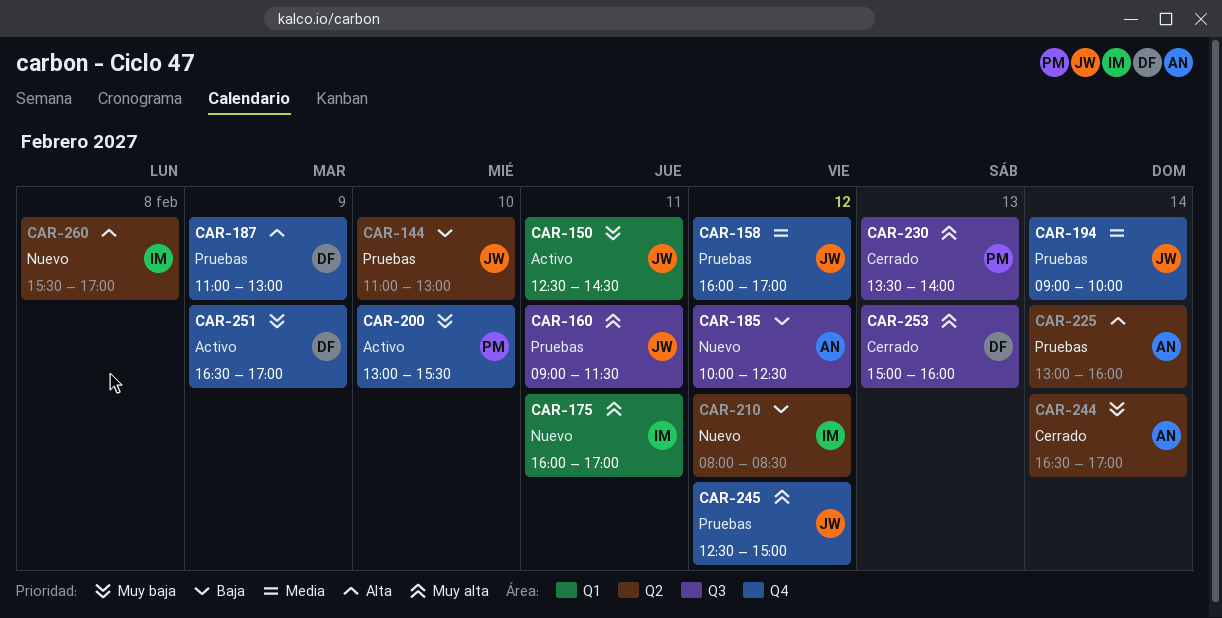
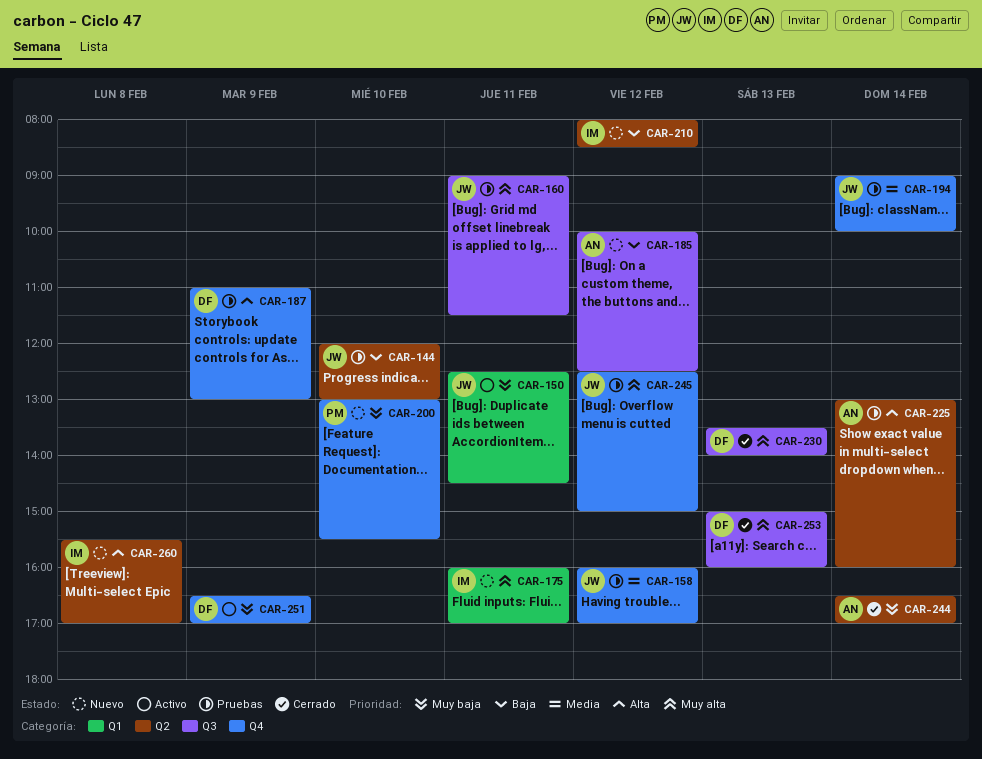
CAR-144, begins: 11:00 -> 12:00
CAR-200, status: Activo -> Nuevo
CAR-230, owner: PM -> DF

